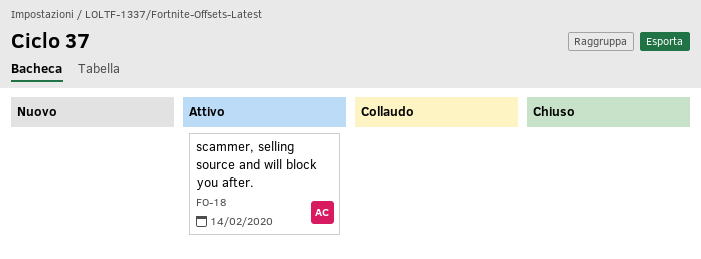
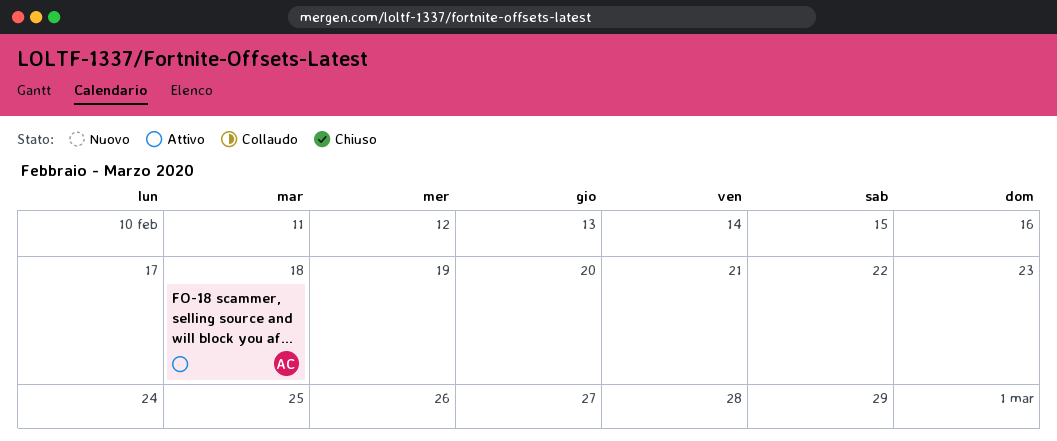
FO-18, due: Feb 14 -> Feb 18

